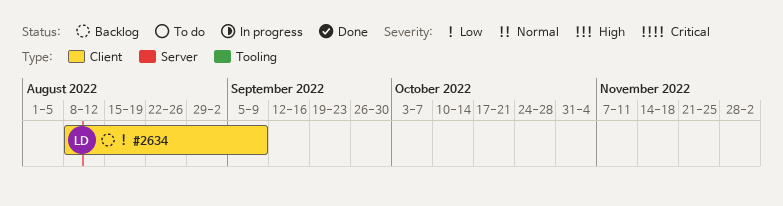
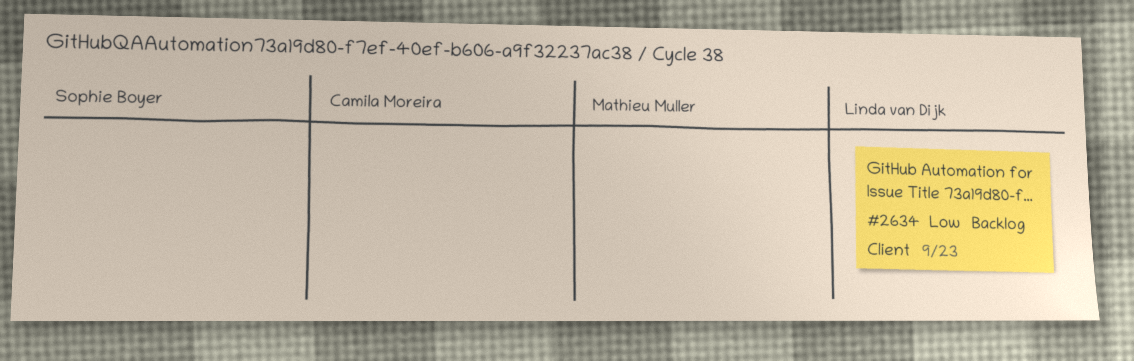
#2634, due: Sep 9 -> Sep 23

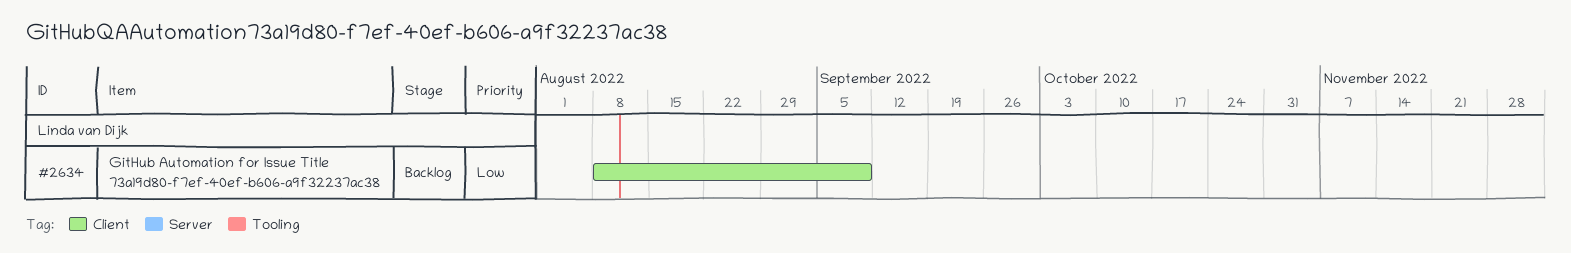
#2634, due: Sep 23 -> Sep 9

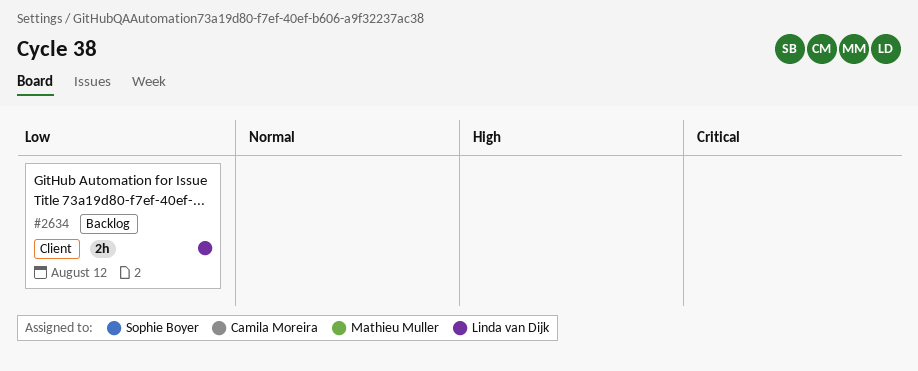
#2634, due: Sep 9 -> Aug 12

